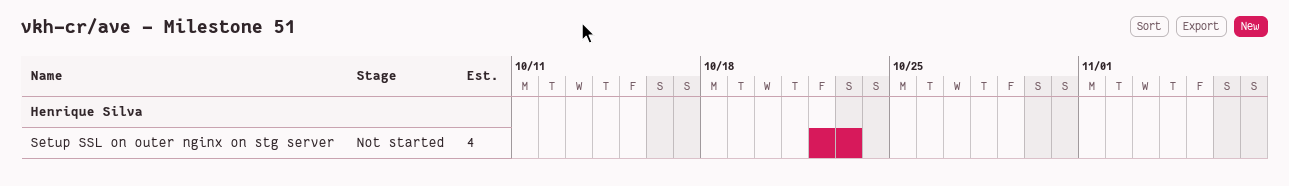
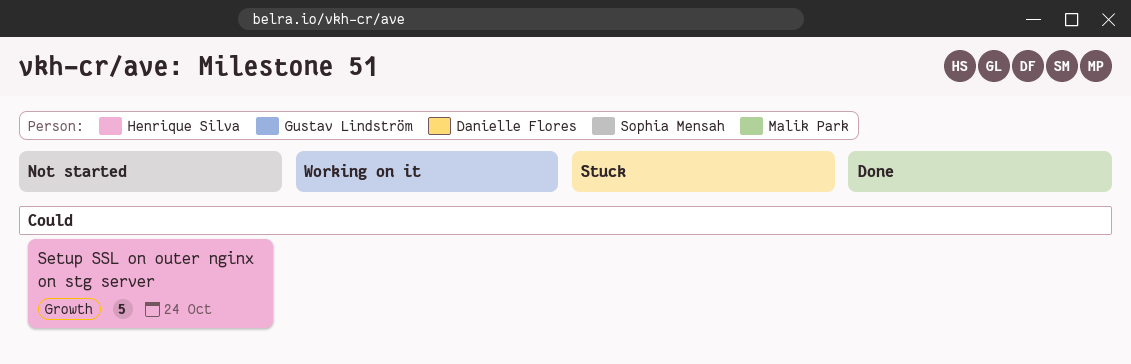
Setup SSL on outer nginx on stg server, estimate: 4 -> 5
Setup SSL on outer nginx on stg server, due: Oct 23 -> Oct 24

